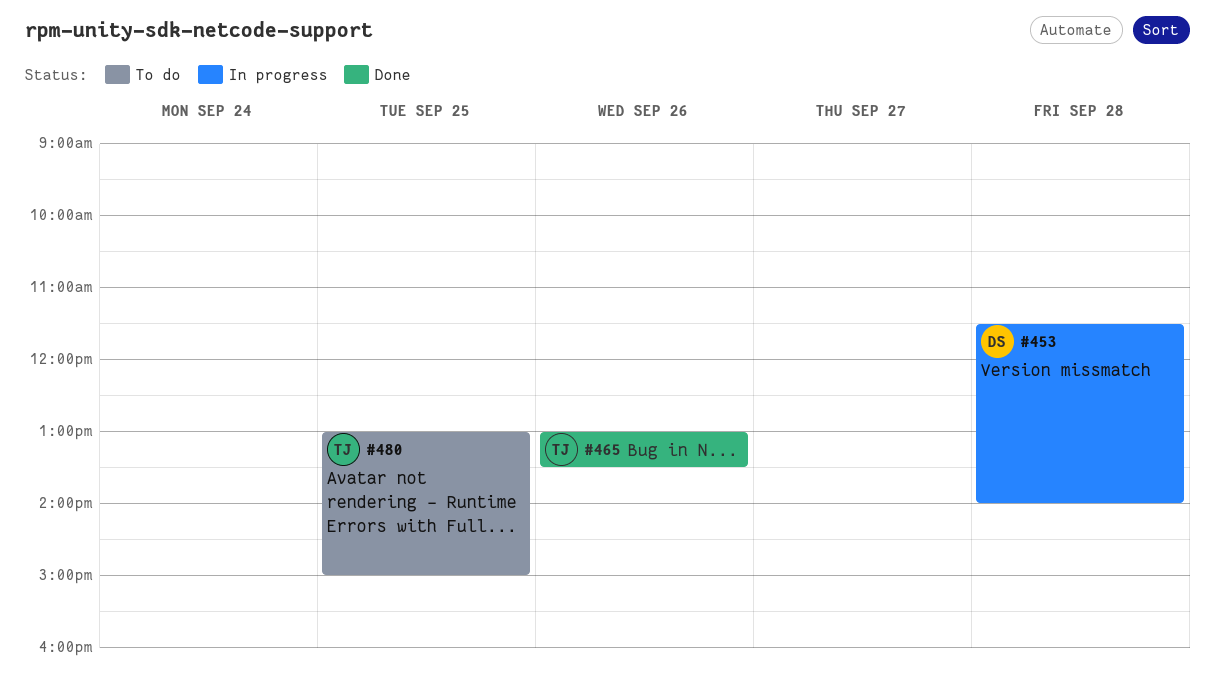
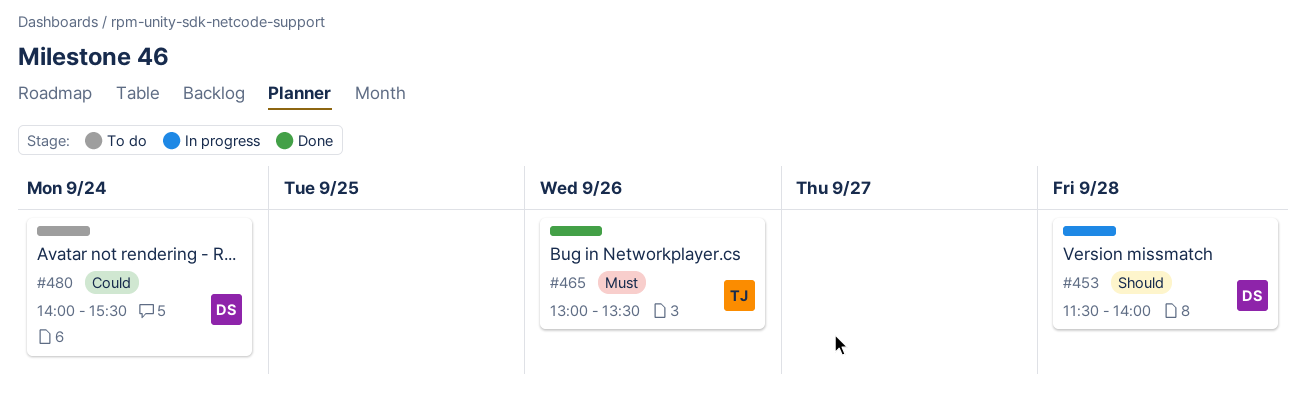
#480, owner: TJ -> DS
#480, day: Sep 25 -> Sep 24
#480, begins: 13:00 -> 14:00
#480, ends: 15:00 -> 15:30

